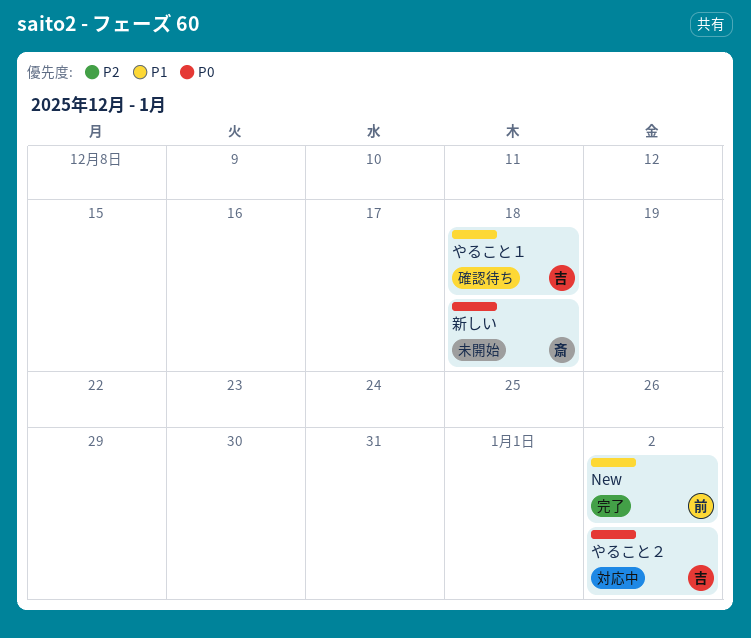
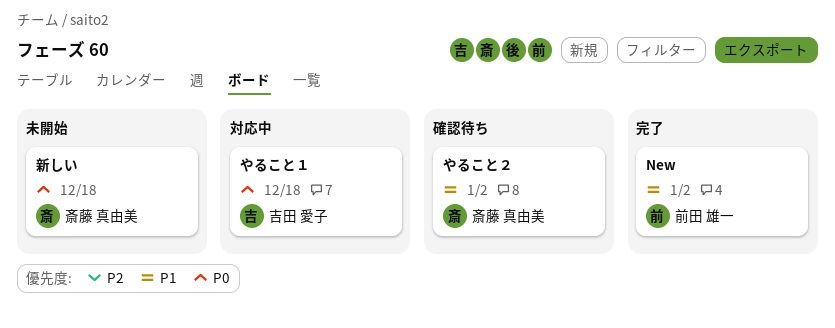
やること１, status: 確認待ち -> 対応中
やること１, priority: P1 -> P0
やること２, status: 対応中 -> 確認待ち
やること２, owner: 吉田 愛子 -> 斎藤 真由美
やること２, priority: P0 -> P1

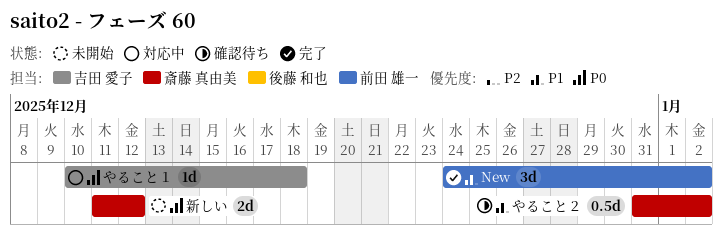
新しい, due: Dec 18 -> Dec 12

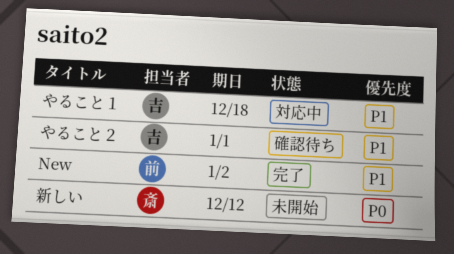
やること１, priority: P0 -> P1
やること２, owner: 斎藤 真由美 -> 吉田 愛子
やること２, due: Jan 2 -> Jan 1

